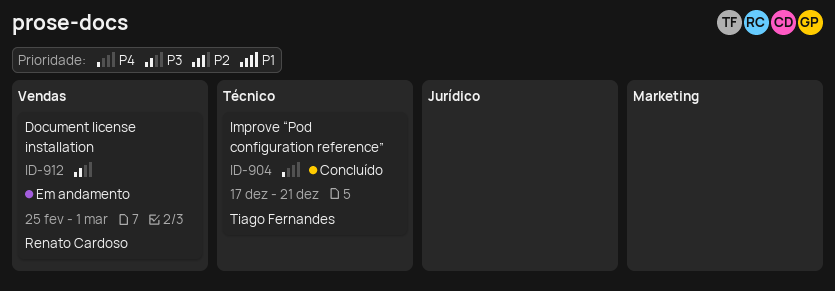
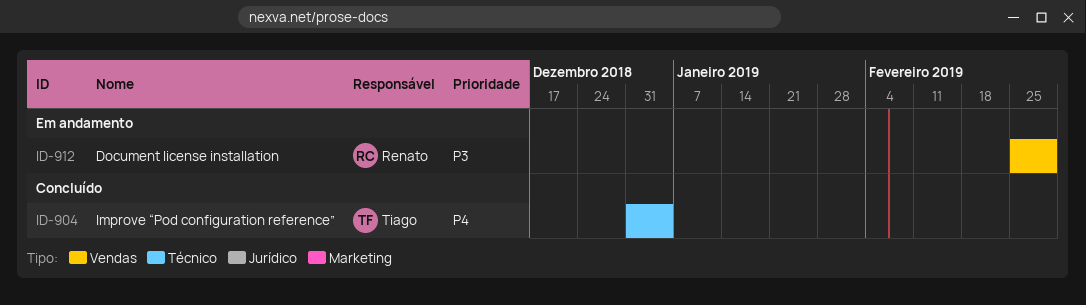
ID-904, start: Dec 17 -> Dec 31
ID-904, due: Dec 21 -> Jan 4

